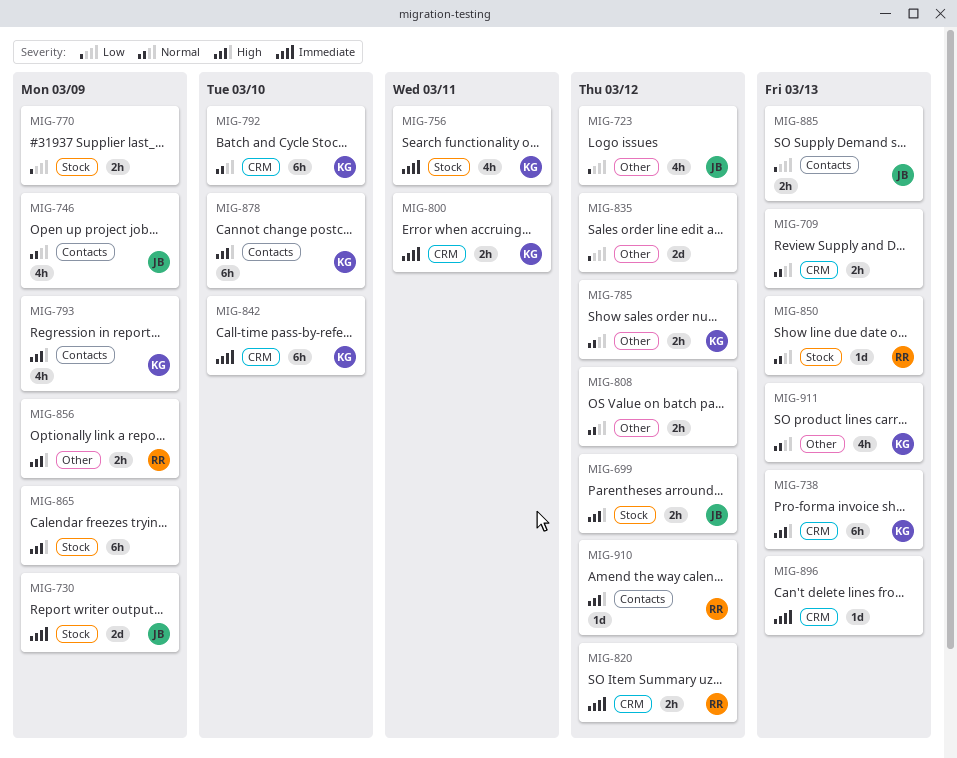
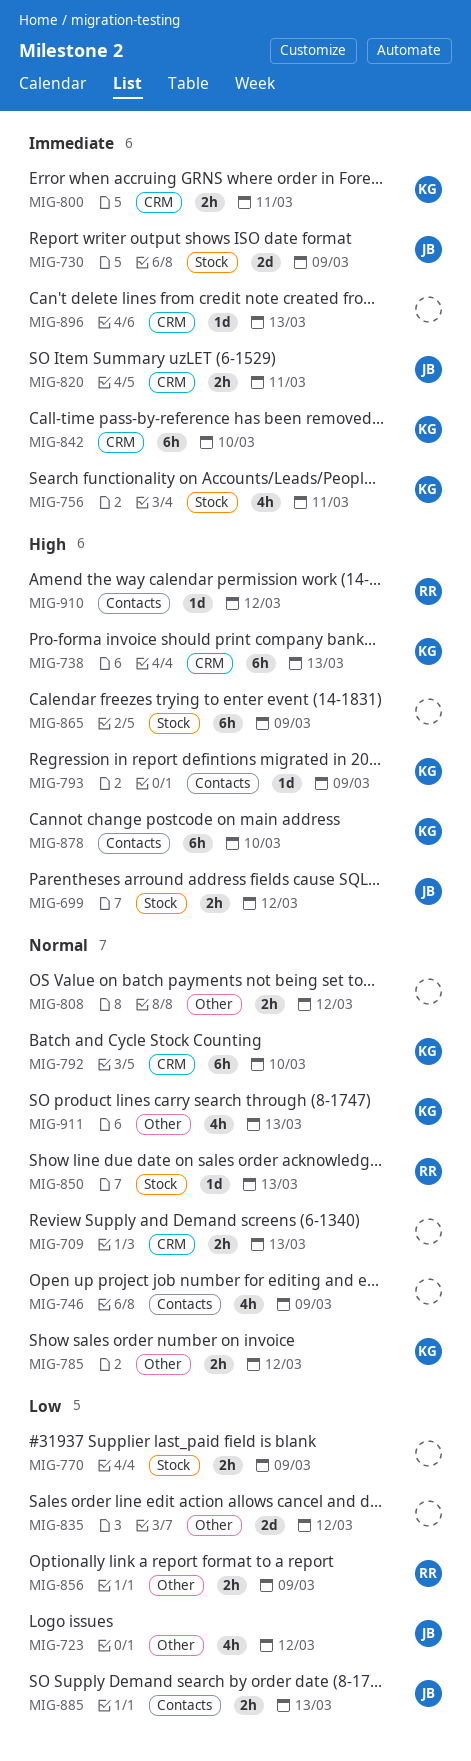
MIG-746, owner: JB -> none
MIG-793, estimate: 4h -> 1d
MIG-820, owner: RR -> JB
MIG-820, due: Mar 12 -> Mar 11
MIG-856, priority: High -> Low

